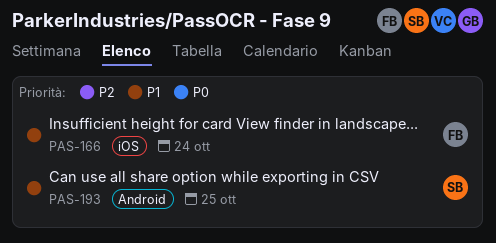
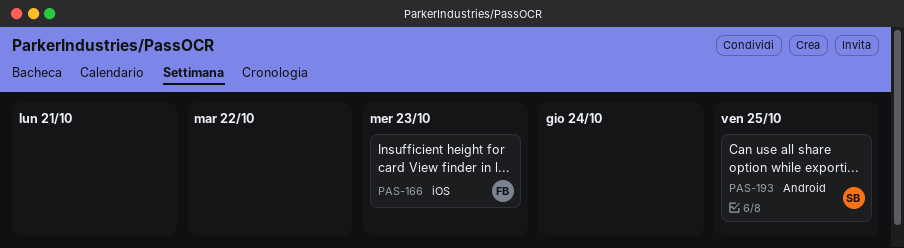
PAS-166, due: Oct 24 -> Oct 23

